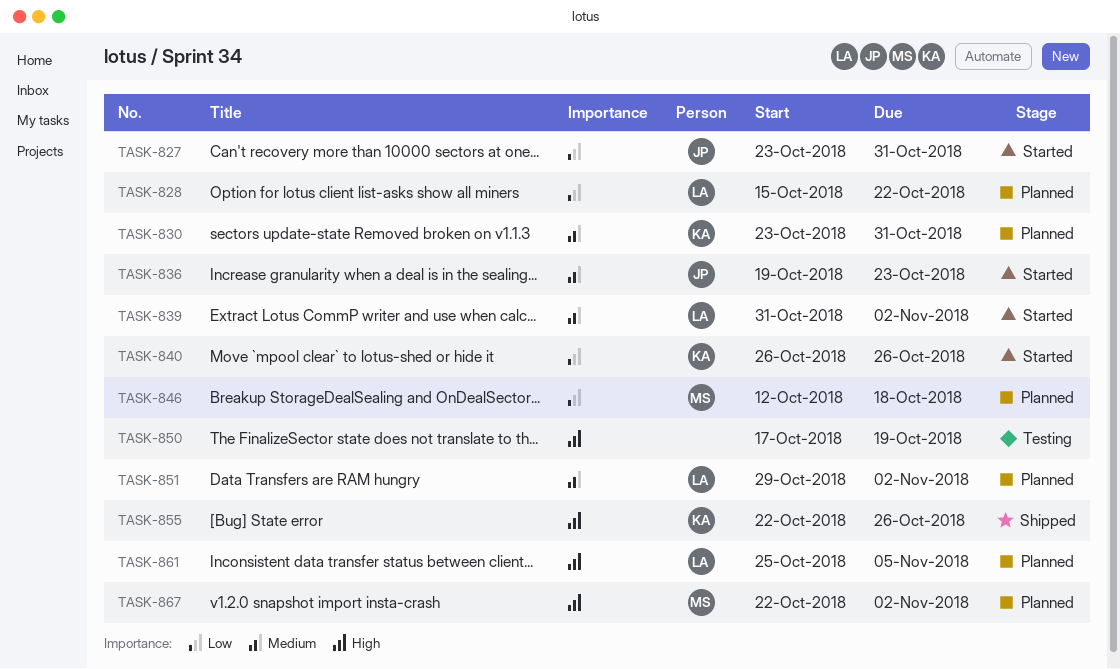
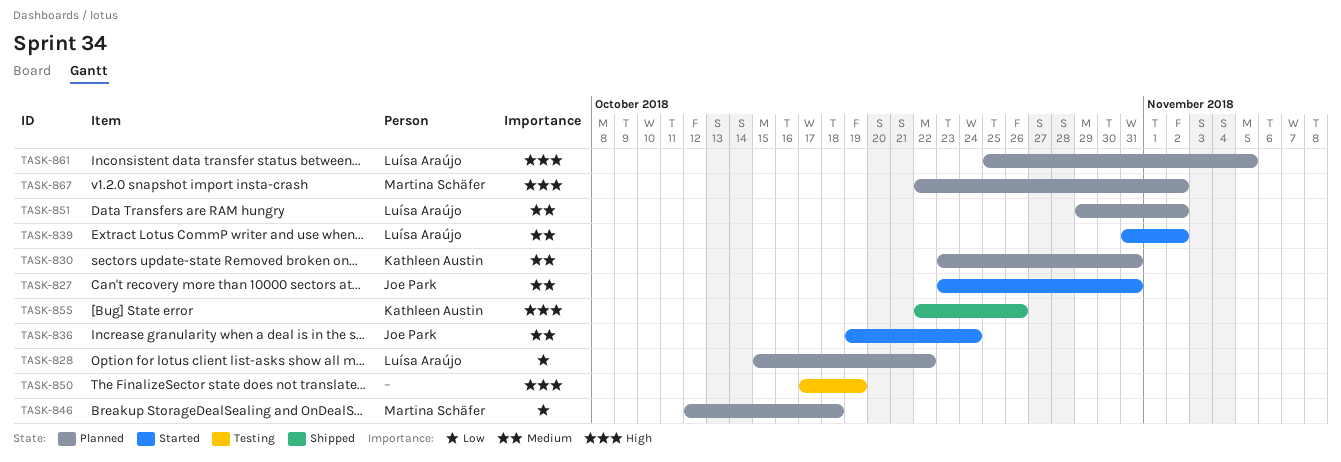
TASK-827, priority: Low -> Medium
TASK-836, due: Oct 23 -> Oct 24
TASK-840: present -> none

